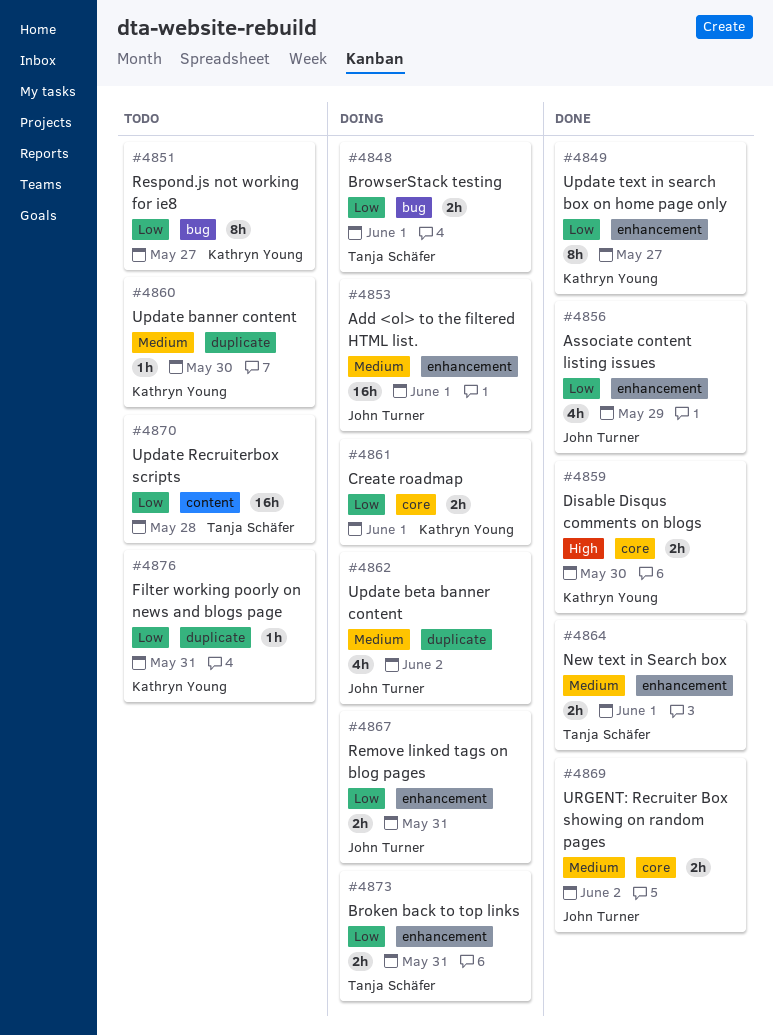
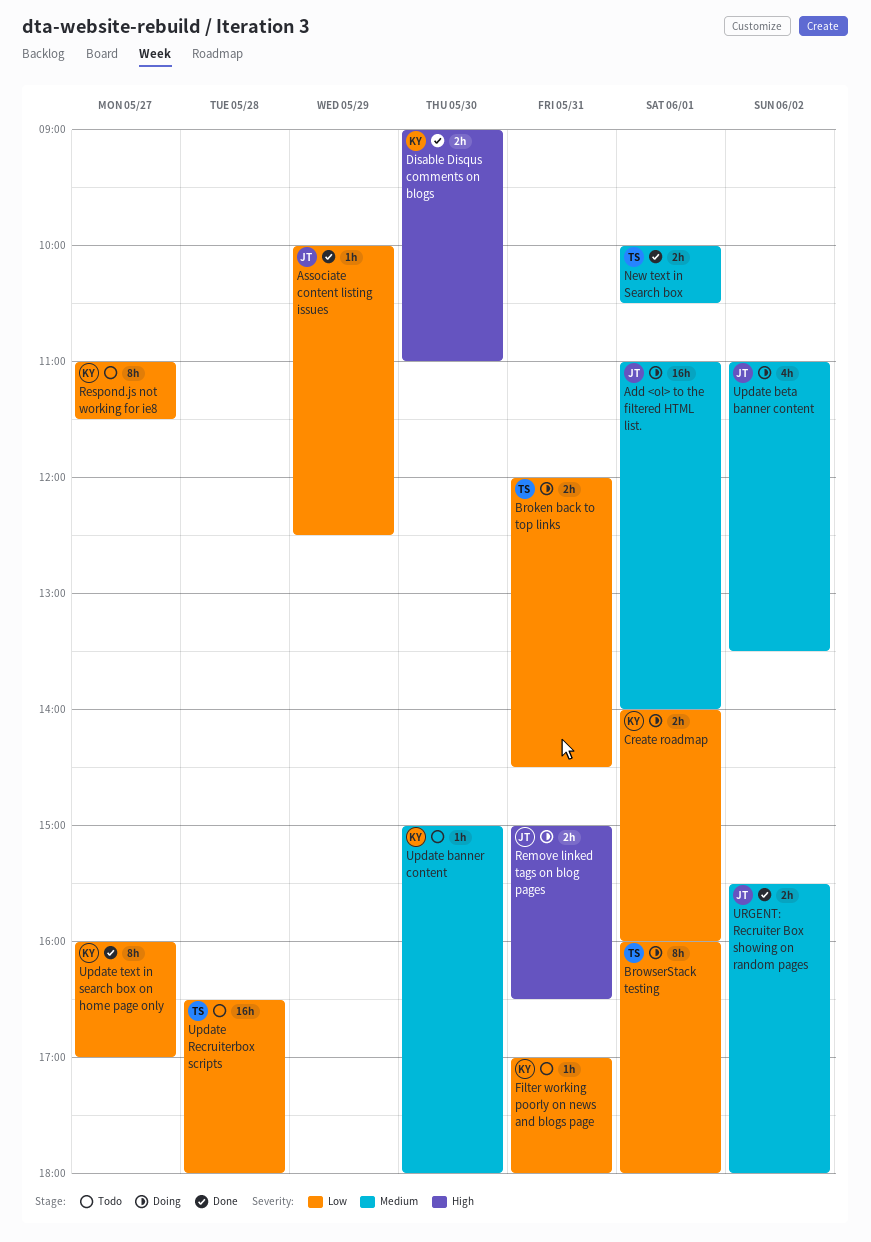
Associate content listing issues, estimate: 4h -> 1h
BrowserStack testing, estimate: 2h -> 8h
Remove linked tags on blog pages, priority: Low -> High

